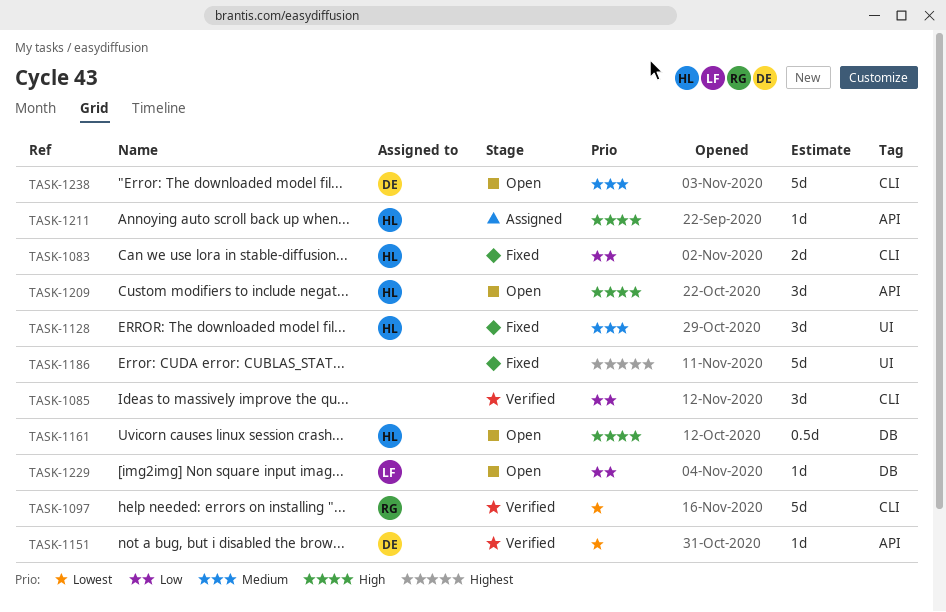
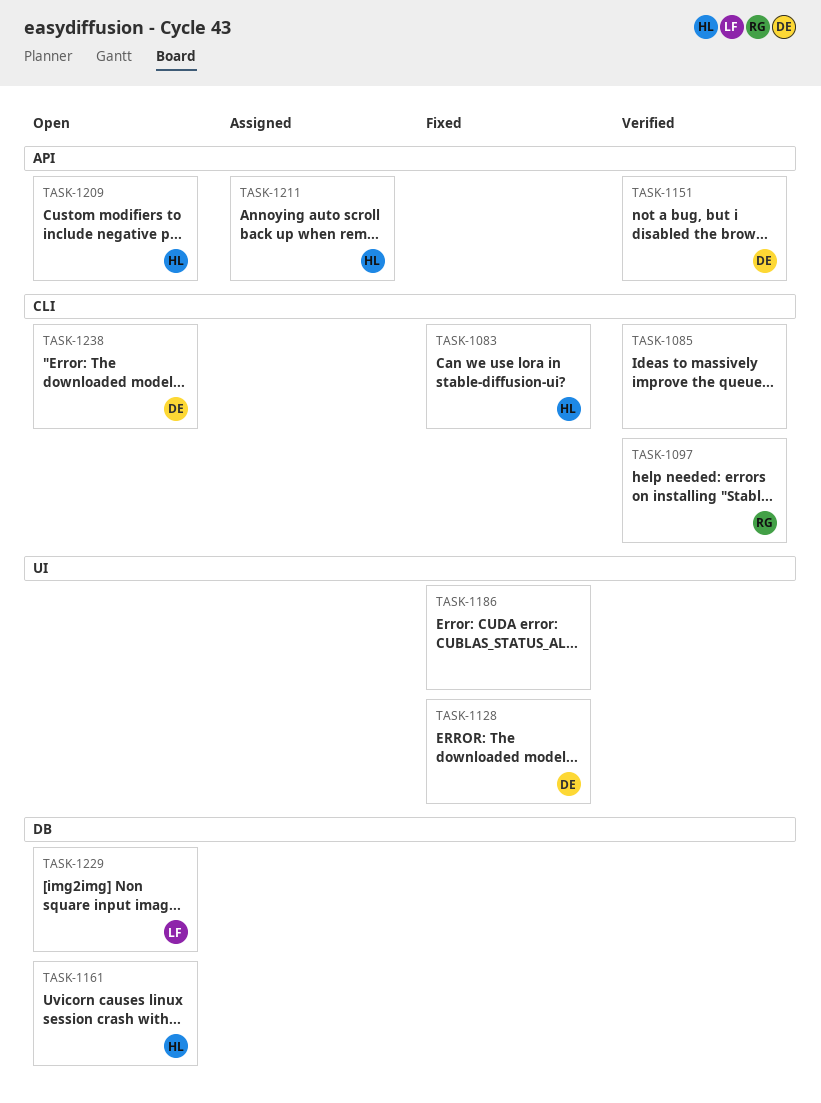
TASK-1128, owner: HL -> DE

